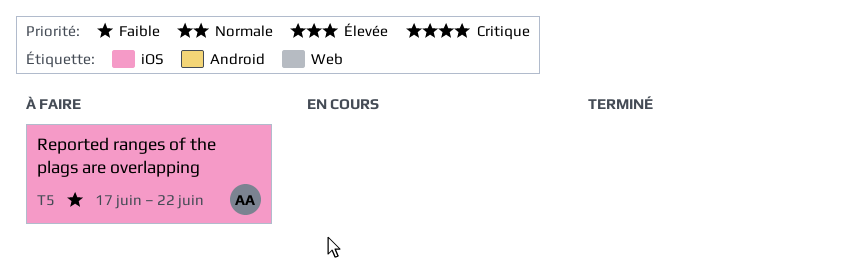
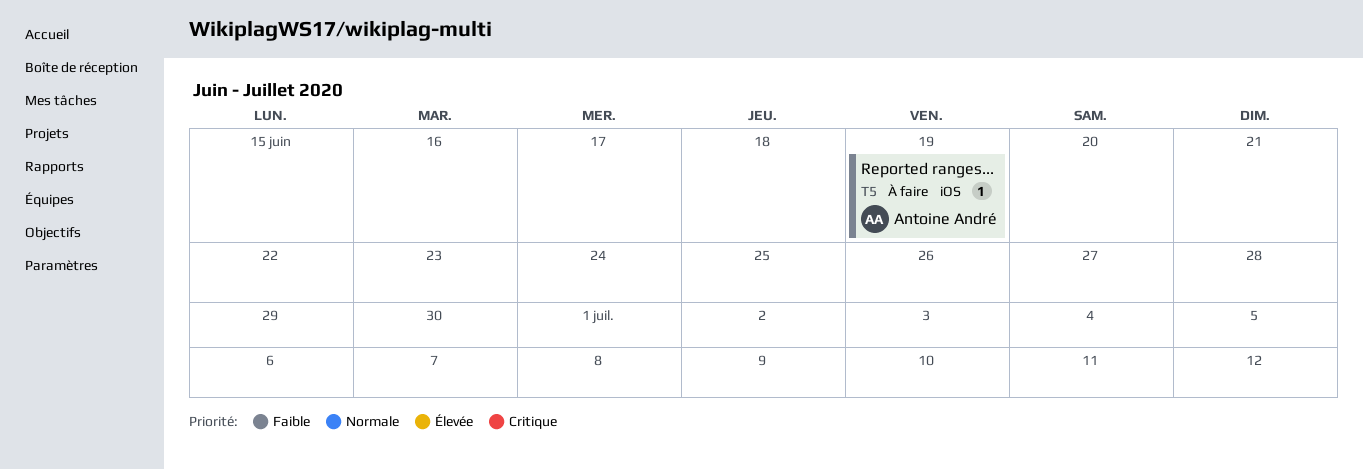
T5, due: Jun 22 -> Jun 19

